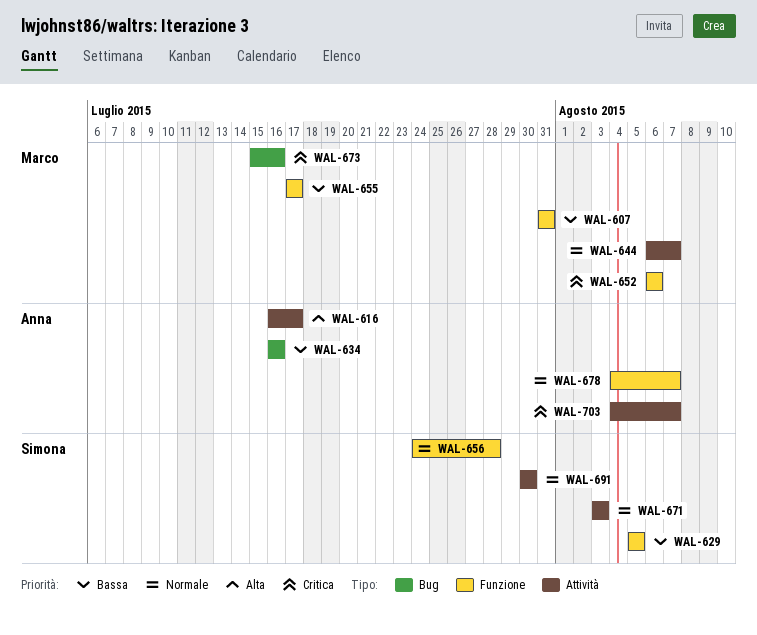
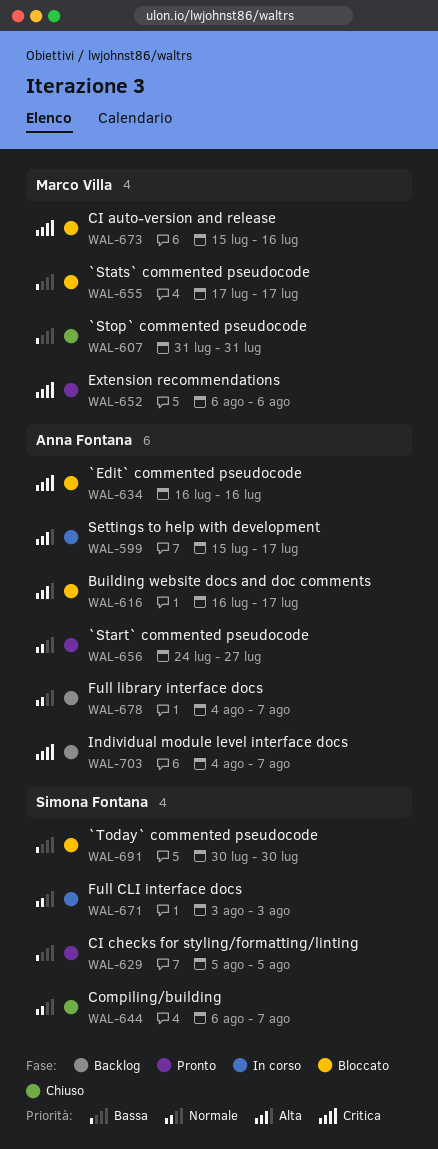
WAL-599: none -> present
WAL-634, priority: Bassa -> Critica
WAL-644, owner: Marco Villa -> Simona Fontana
WAL-656, owner: Simona Fontana -> Anna Fontana
WAL-656, due: Jul 28 -> Jul 27
WAL-691, priority: Normale -> Bassa

